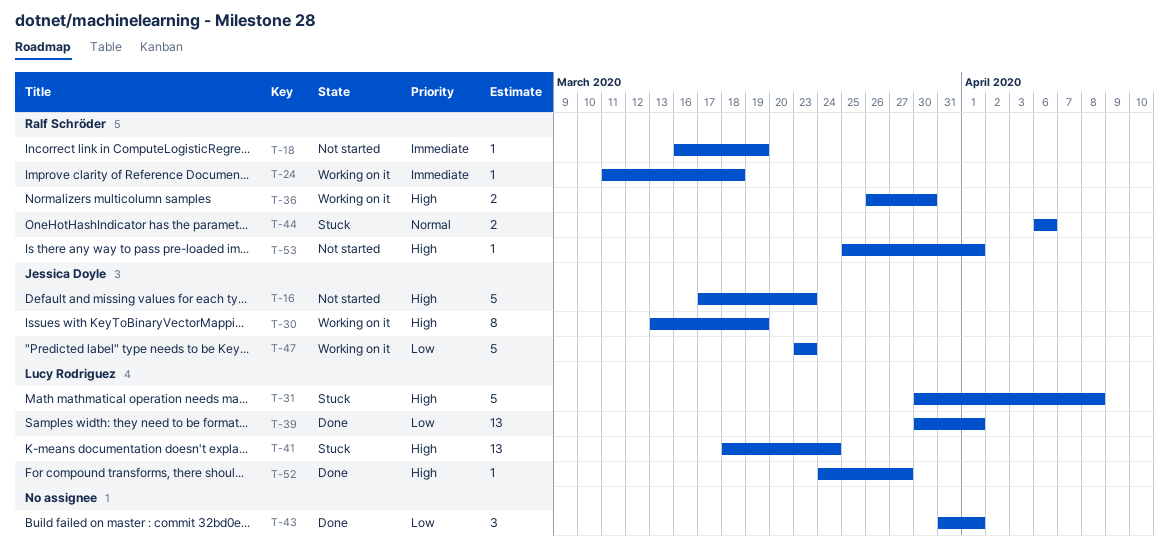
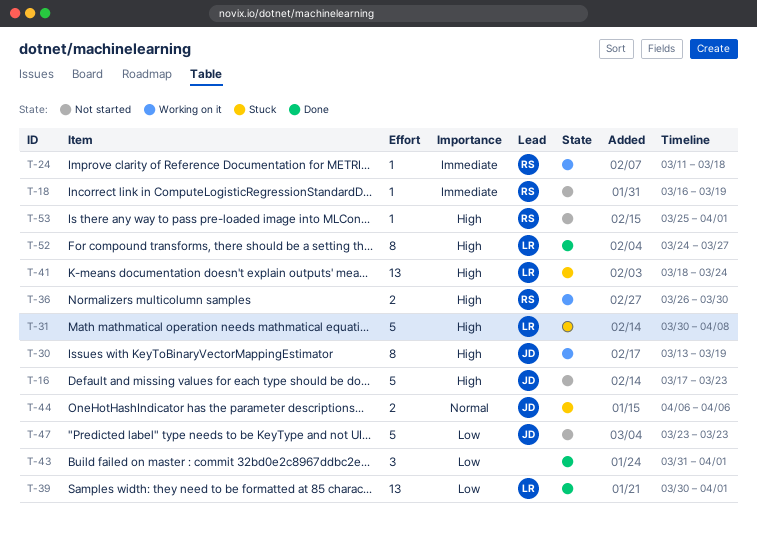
T-44, owner: Ralf Schröder -> Jessica Doyle
T-47, status: Working on it -> Not started
T-52, estimate: 1 -> 8

